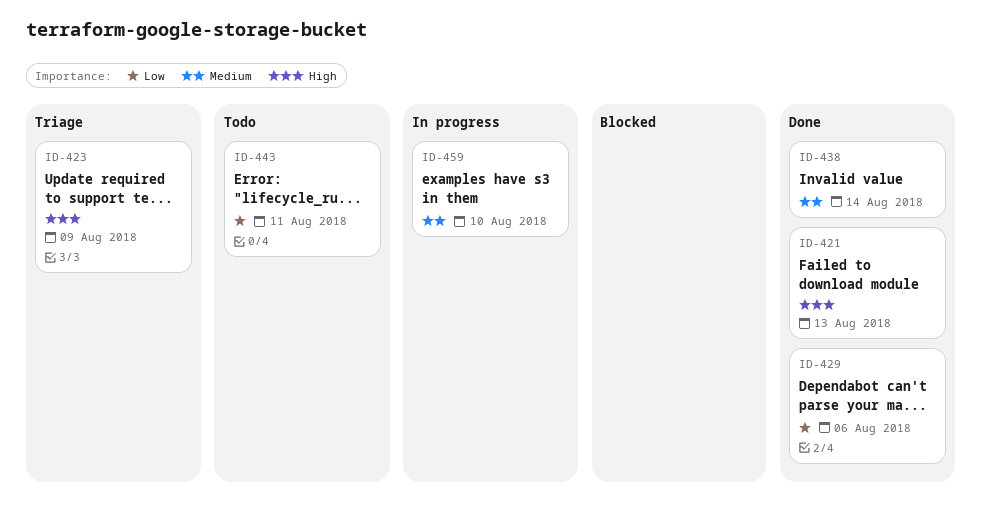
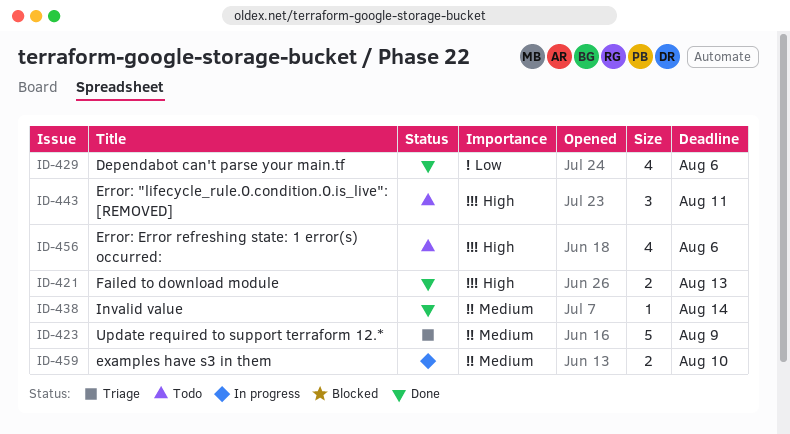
ID-423, priority: High -> Medium
ID-443, priority: Low -> High
ID-456: none -> present

